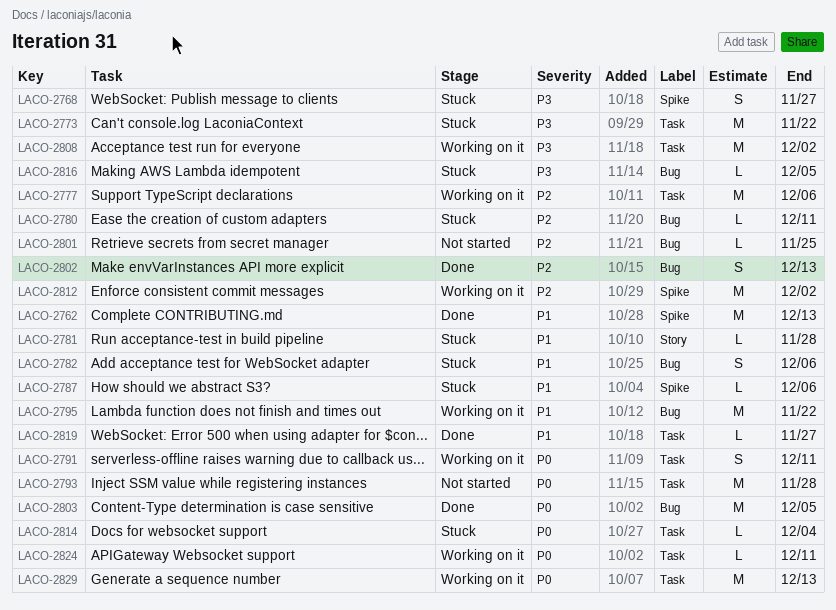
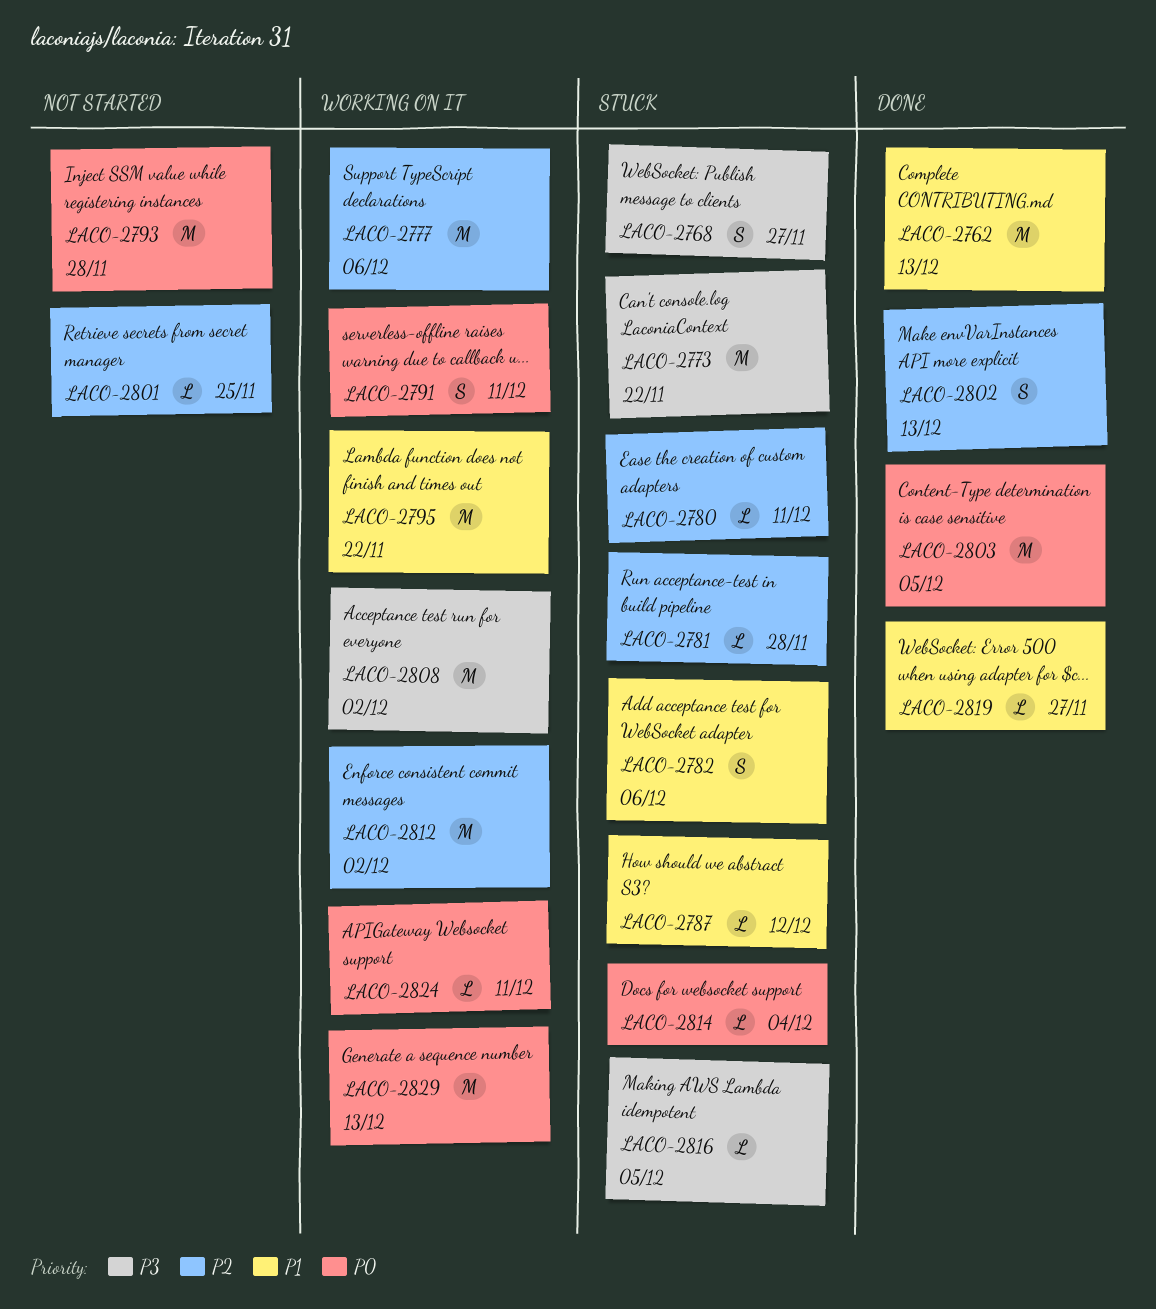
LACO-2781, priority: P1 -> P2
LACO-2787, due: Dec 6 -> Dec 12

